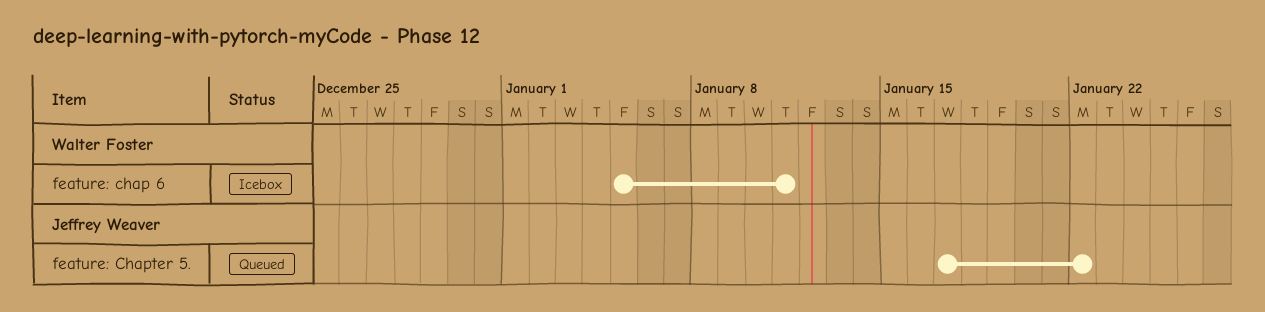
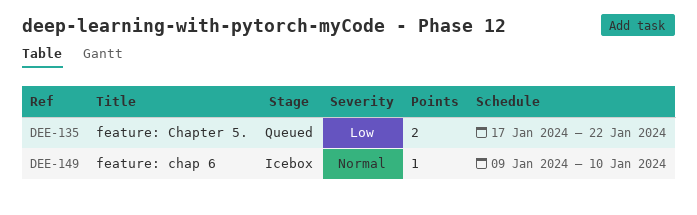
feature: chap 6, start: Jan 5 -> Jan 9
feature: chap 6, due: Jan 11 -> Jan 10

